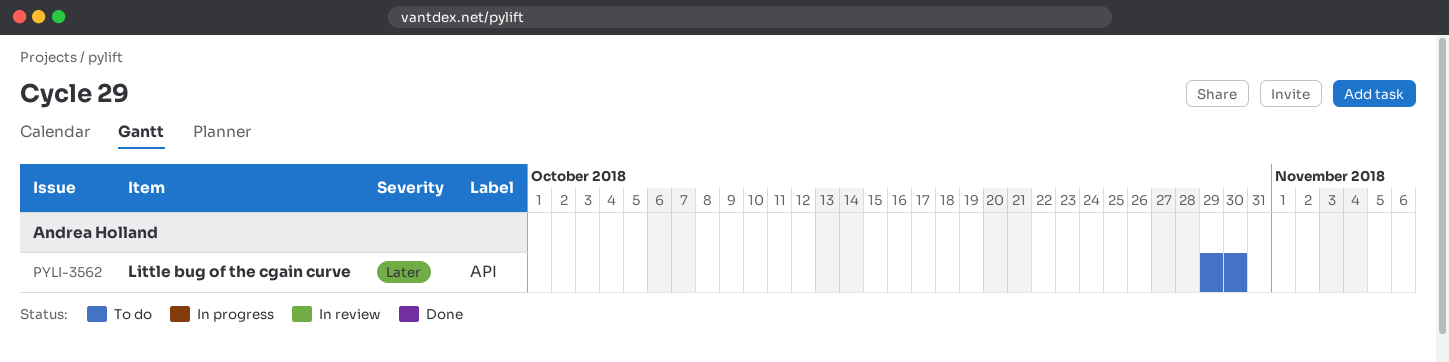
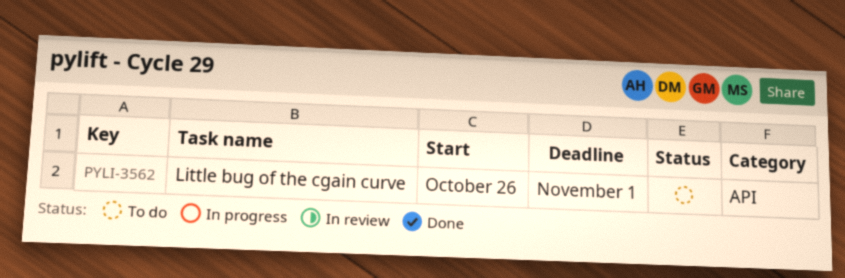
PYLI-3562, start: Oct 29 -> Oct 26
PYLI-3562, due: Oct 30 -> Nov 1

